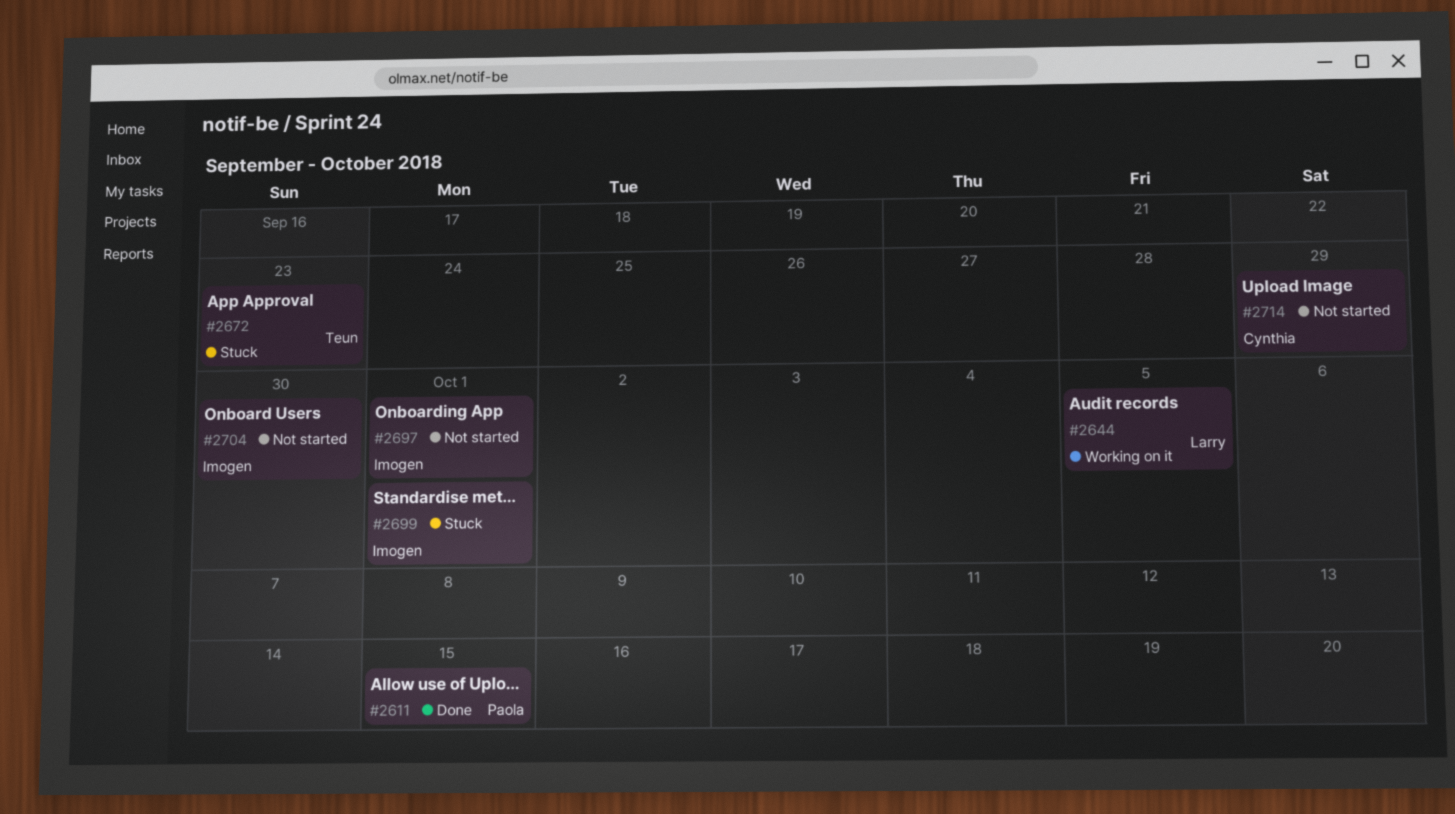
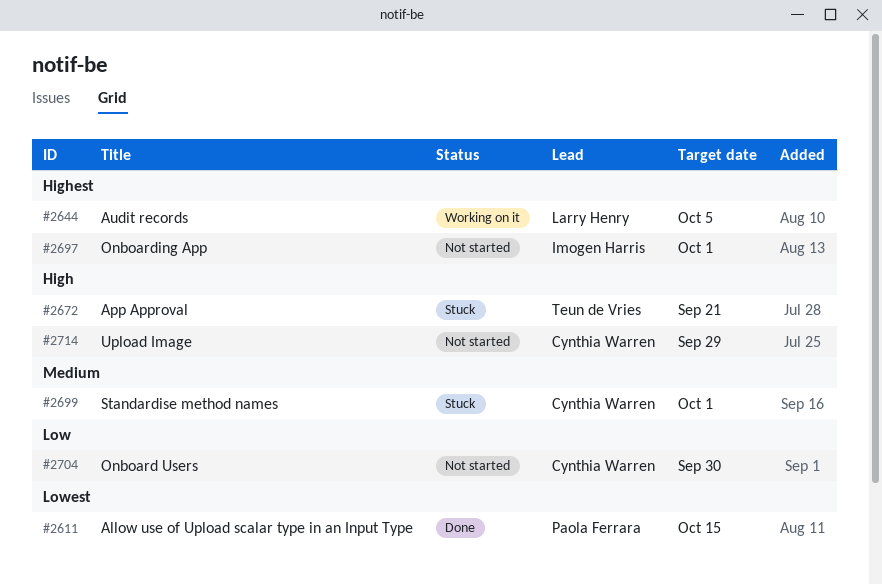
#2672, due: Sep 23 -> Sep 21
#2699, owner: Imogen Harris -> Cynthia Warren
#2704, owner: Imogen Harris -> Cynthia Warren

